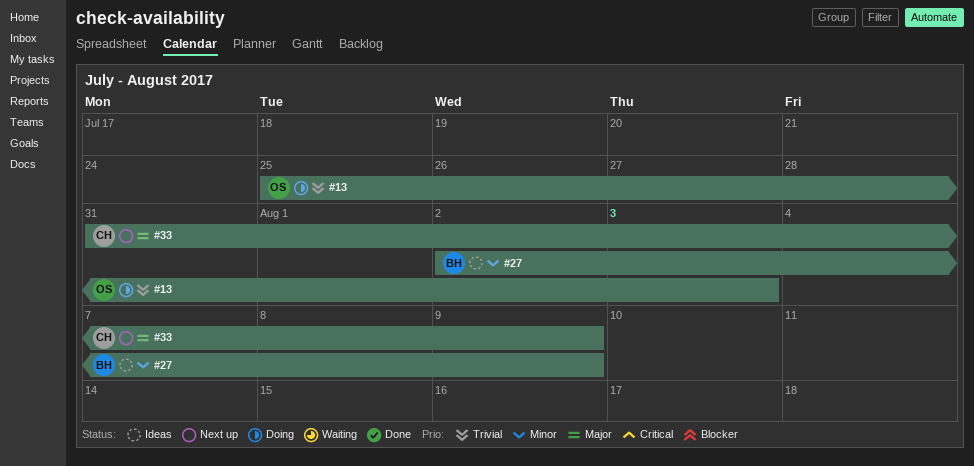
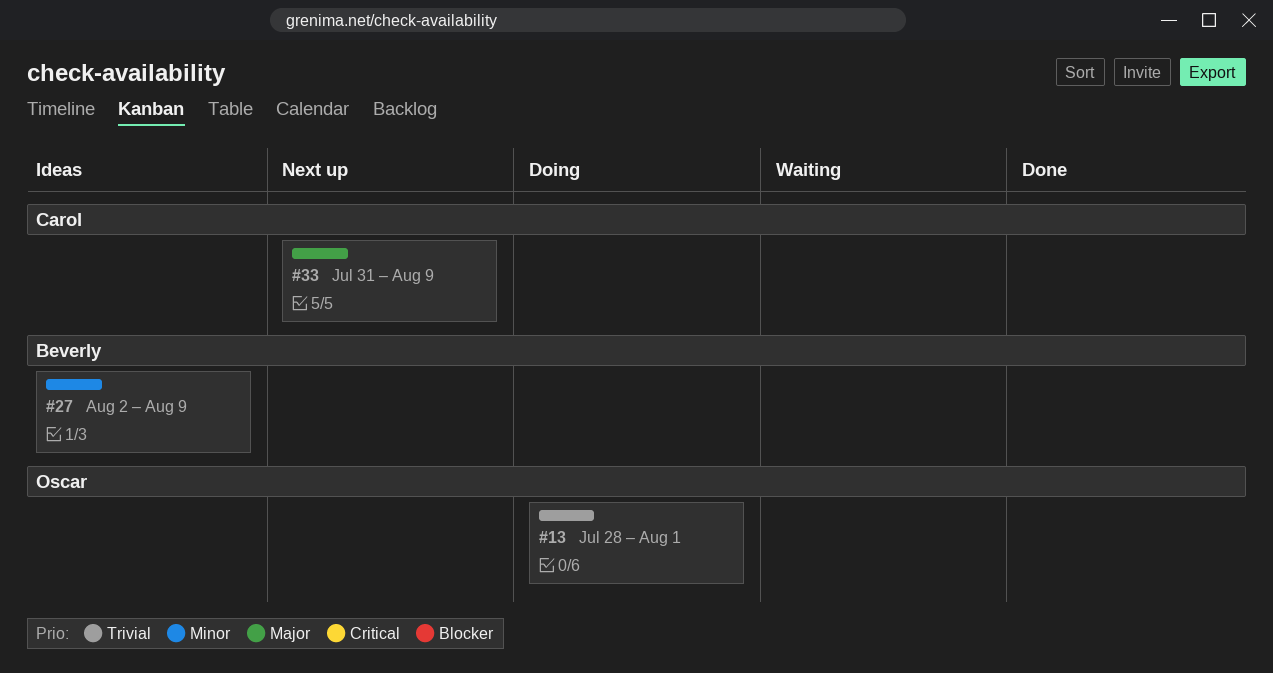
#13, start: Jul 25 -> Jul 28
#13, due: Aug 3 -> Aug 1

